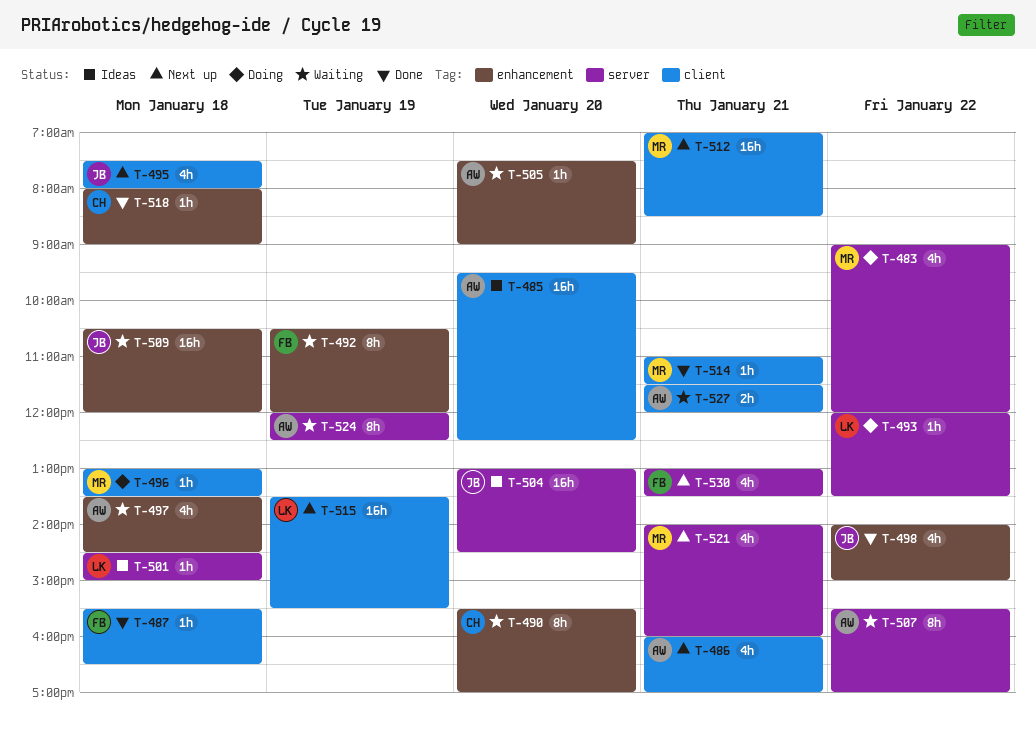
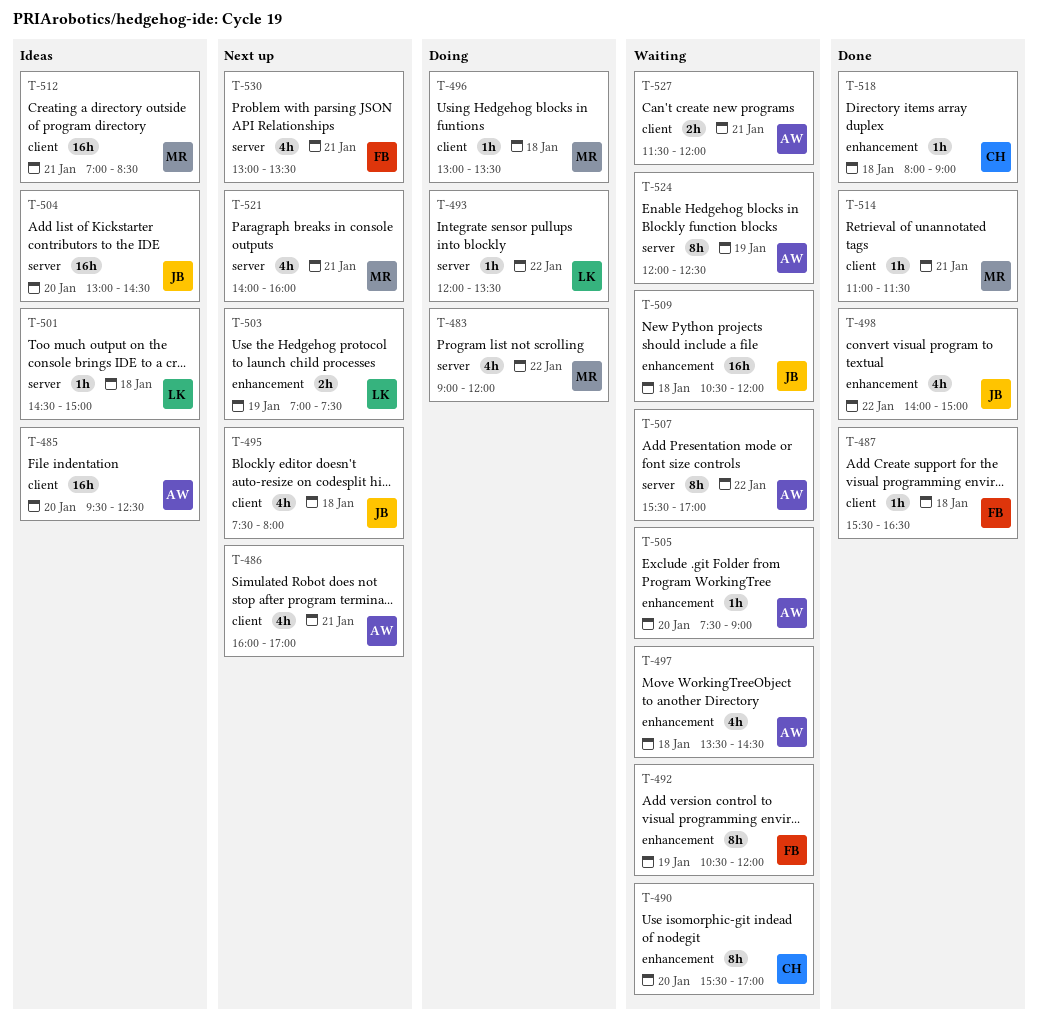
T-503: none -> present
T-512, status: Next up -> Ideas
T-515: present -> none

